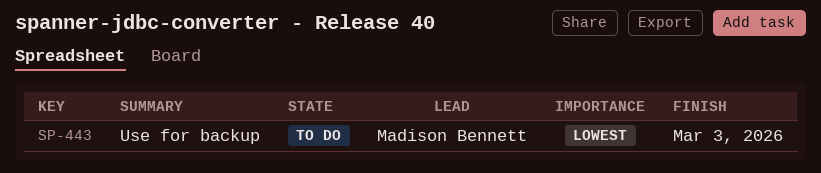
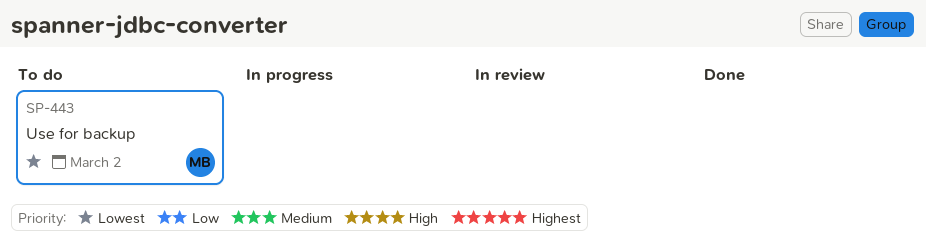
SP-443, due: Mar 3 -> Mar 2

